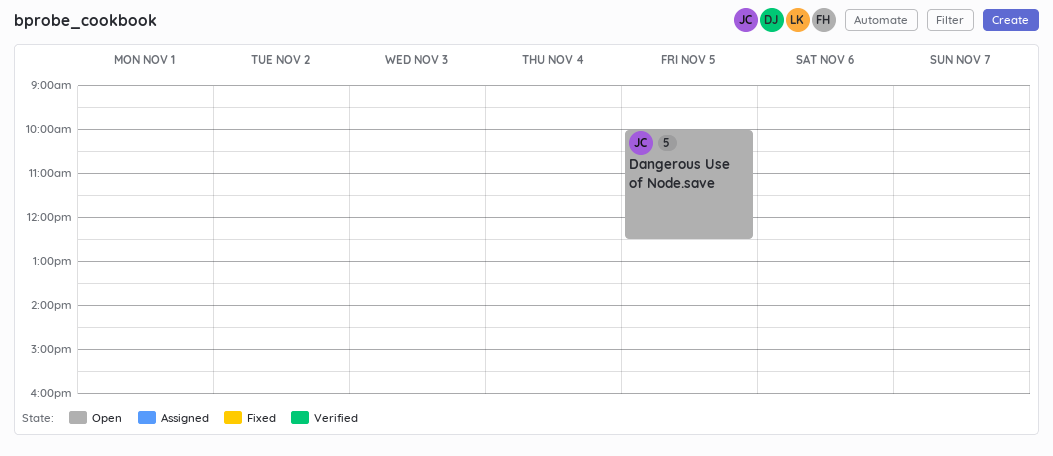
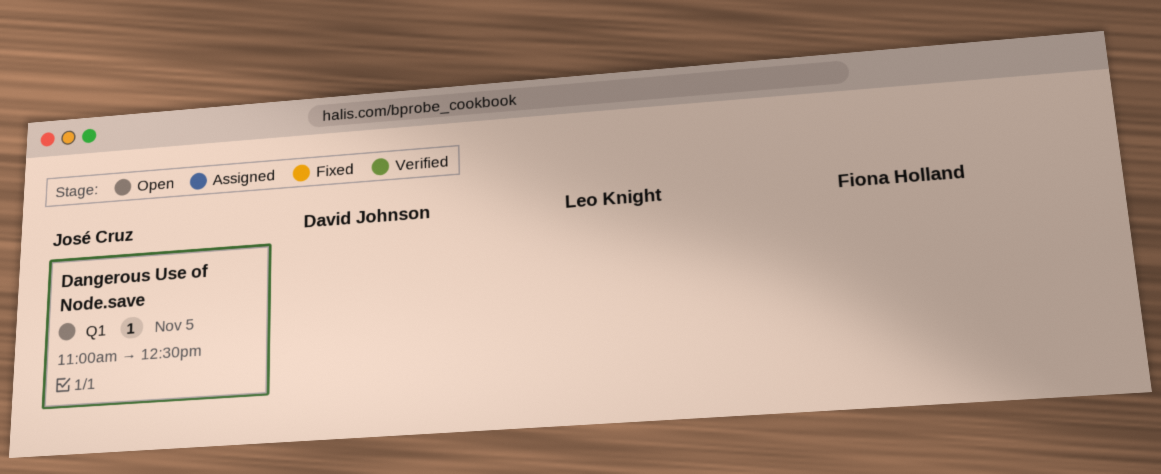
Dangerous Use of Node.save, estimate: 5 -> 1
Dangerous Use of Node.save, begins: 10:00 -> 11:00

